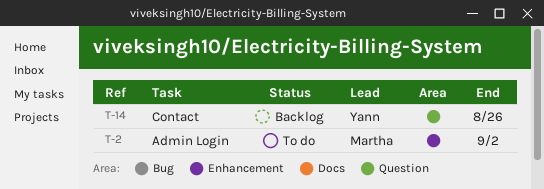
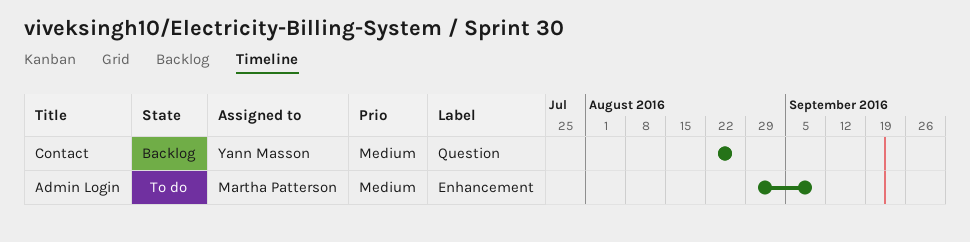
Admin Login, due: Sep 2 -> Sep 9

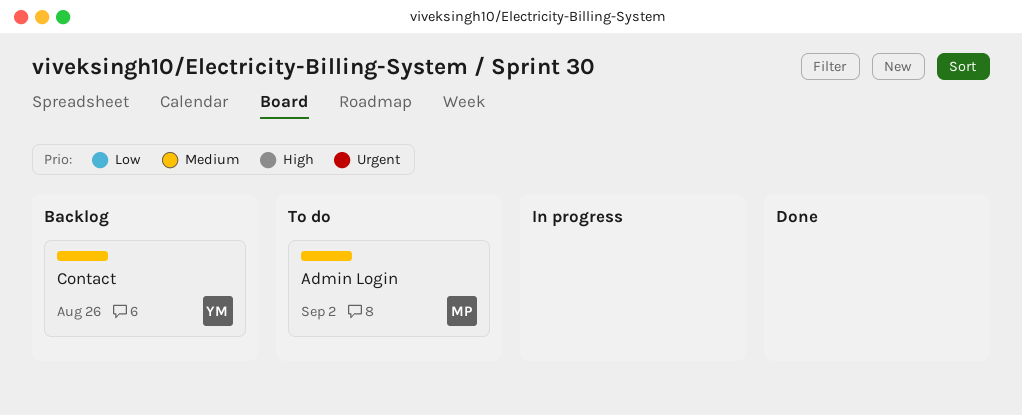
Admin Login, due: Sep 9 -> Sep 2

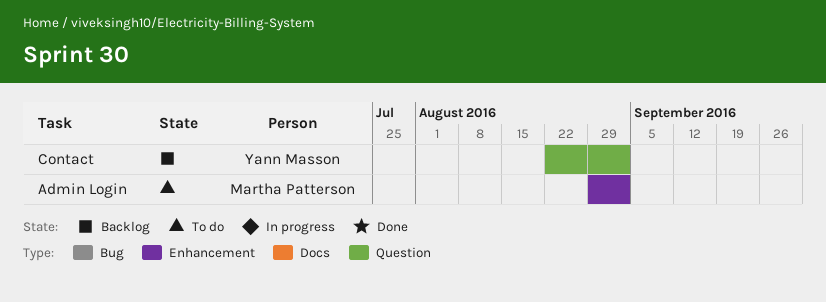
Contact, due: Aug 26 -> Sep 2

